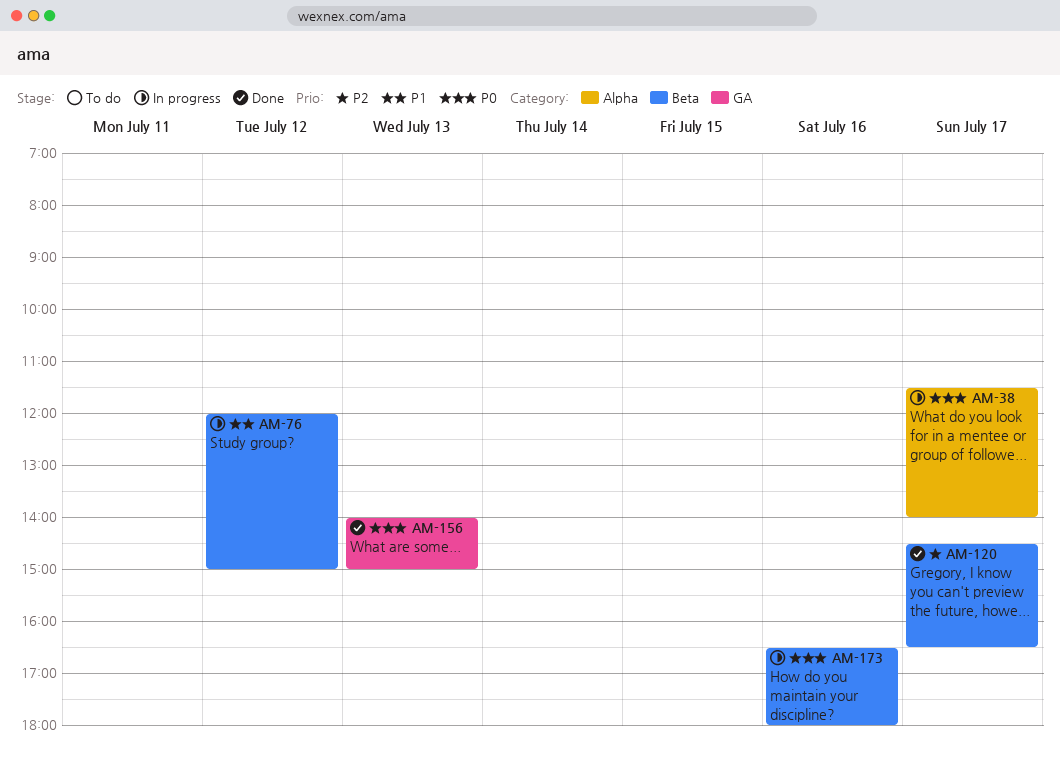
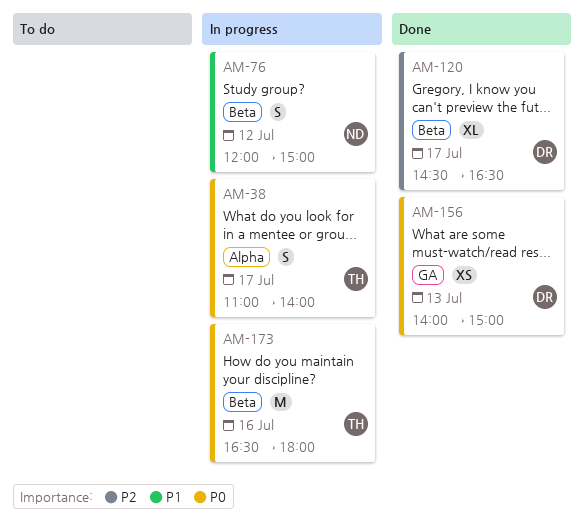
AM-38, begins: 11:30 -> 11:00

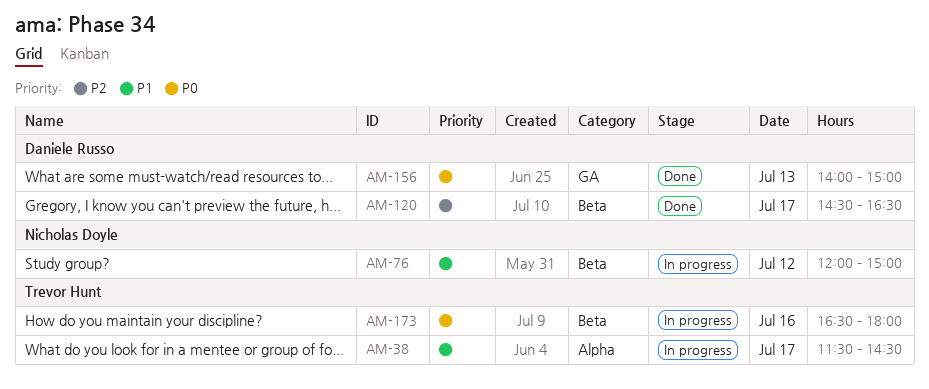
AM-38, priority: P0 -> P1
AM-38, begins: 11:00 -> 11:30
AM-38, ends: 14:00 -> 14:30

